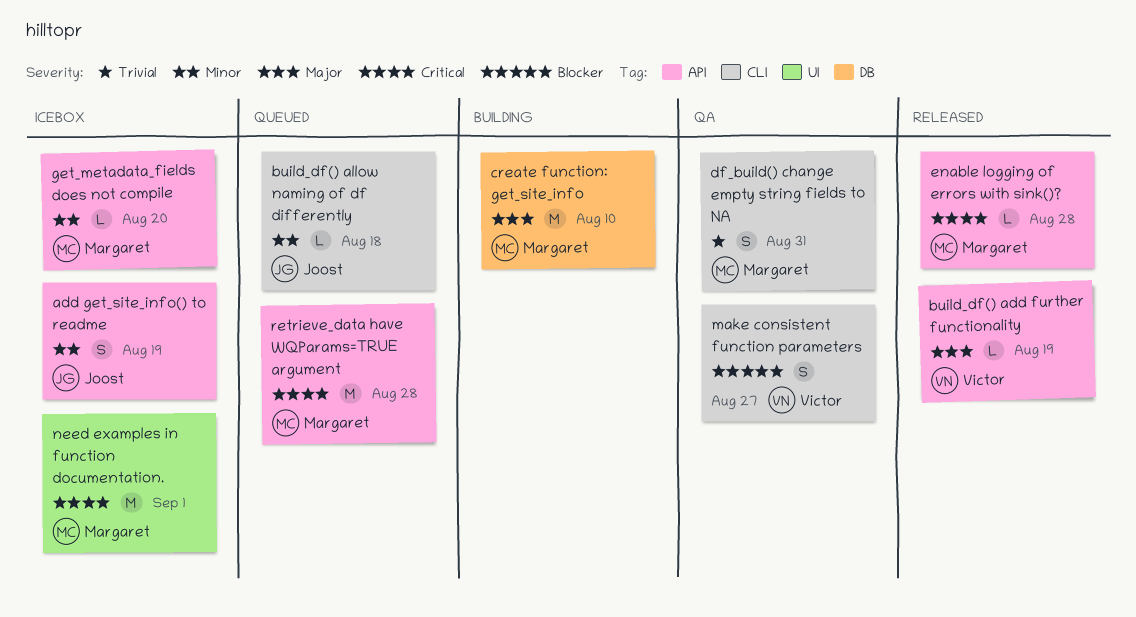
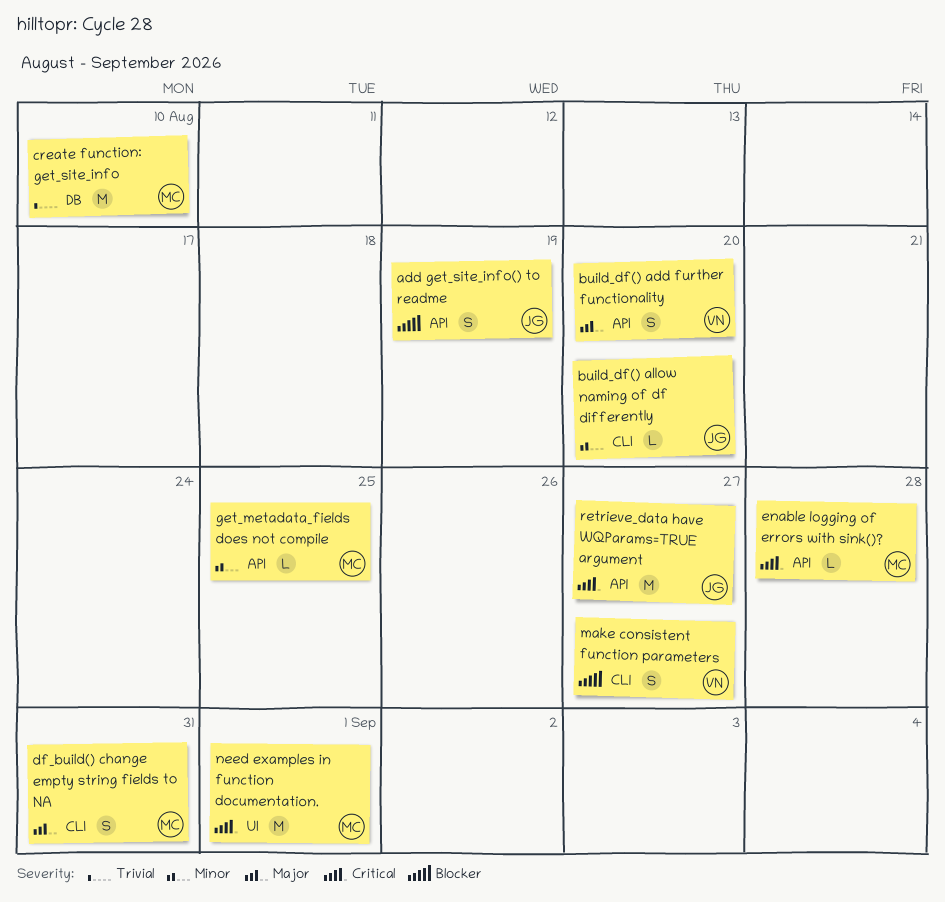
add get_site_info() to readme, priority: Minor -> Blocker
build_df() add further functionality, estimate: L -> S
build_df() add further functionality, due: Aug 19 -> Aug 20
build_df() allow naming of df differently, due: Aug 18 -> Aug 20
create function: get_site_info, priority: Major -> Trivial
df_build() change empty string fields to NA, priority: Trivial -> Major
get_metadata_fields does not compile, due: Aug 20 -> Aug 25
retrieve_data have WQParams=TRUE argument, owner: Margaret -> Joost
retrieve_data have WQParams=TRUE argument, due: Aug 28 -> Aug 27

